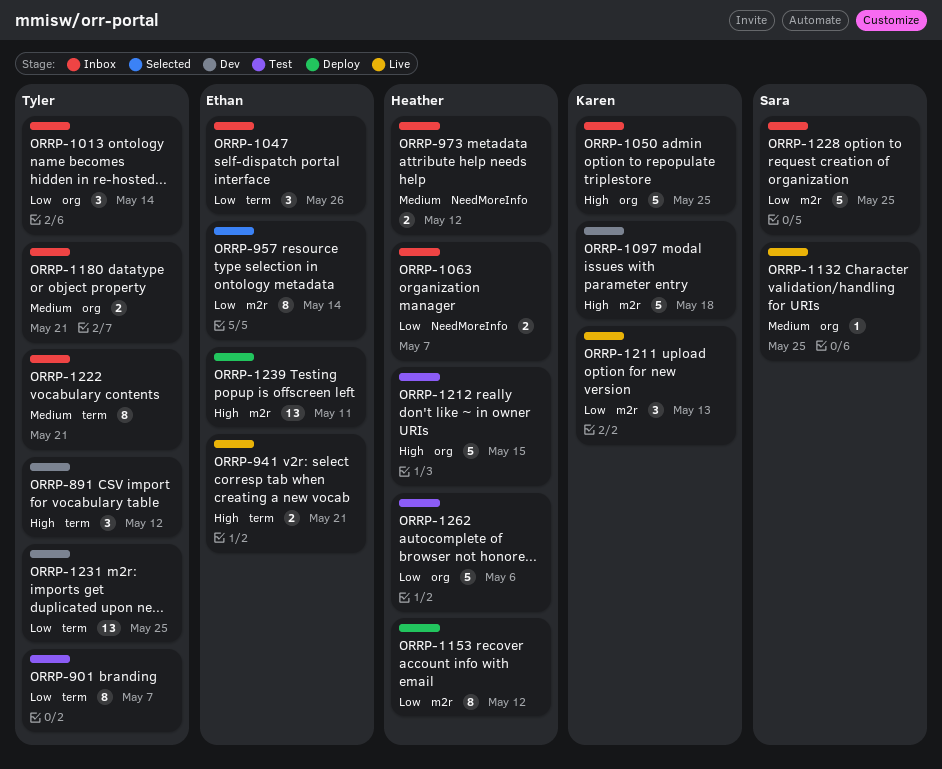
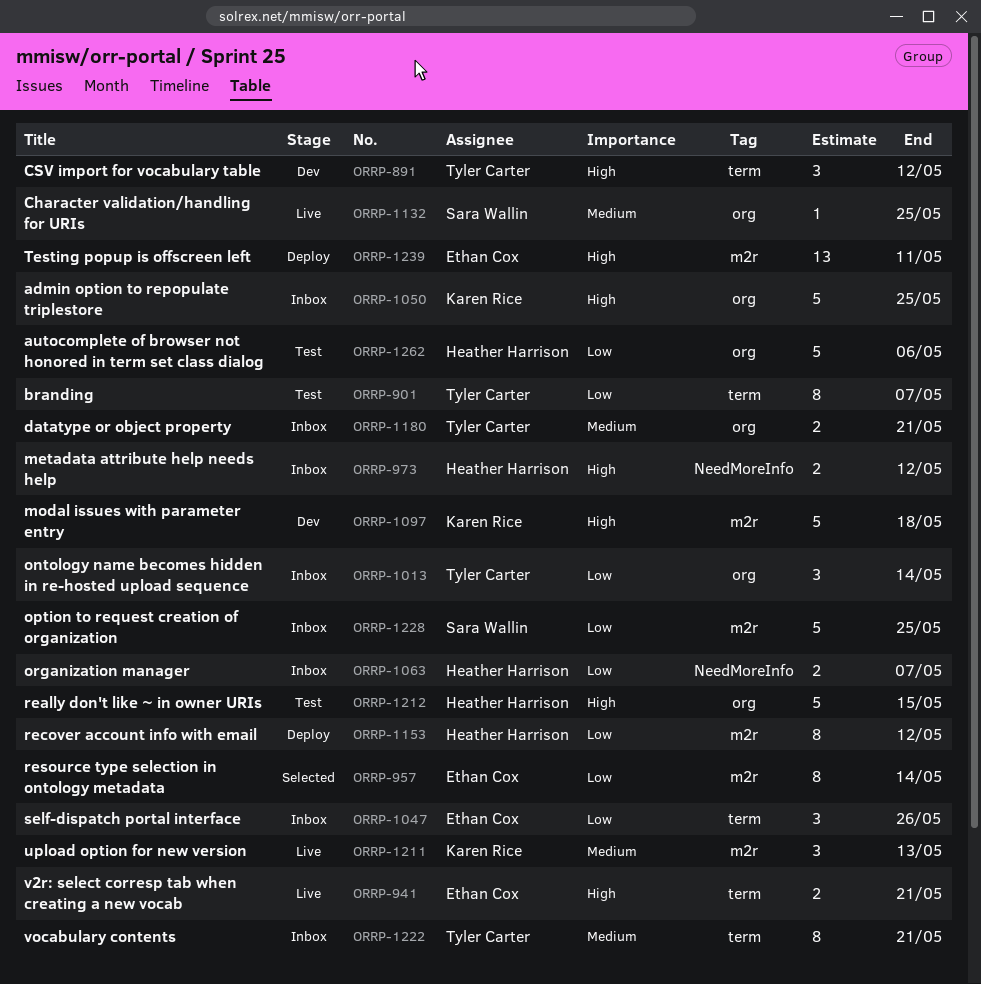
ORRP-973, priority: Medium -> High
ORRP-1211, priority: Low -> Medium
ORRP-1231: present -> none

